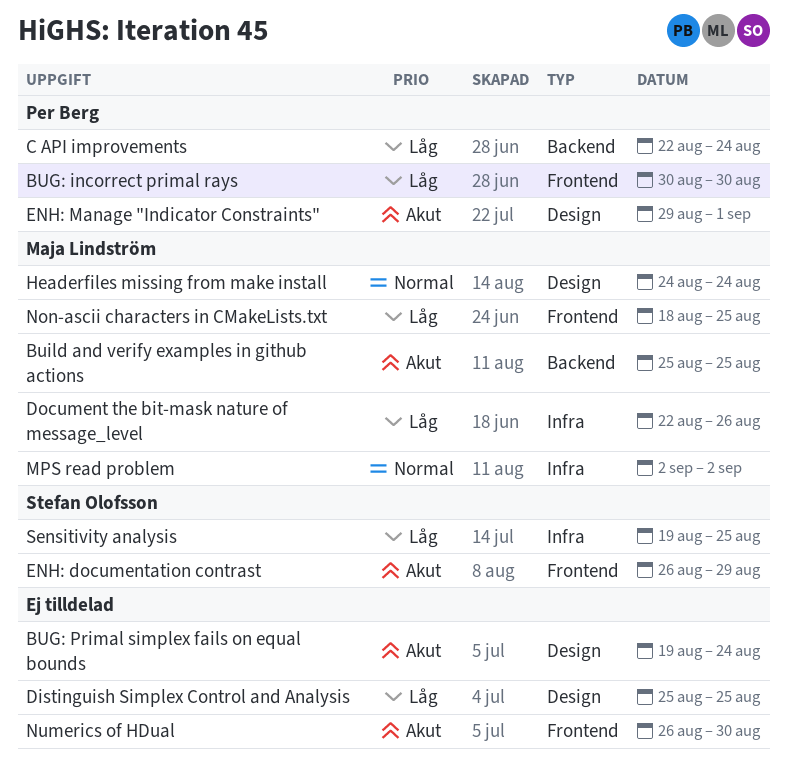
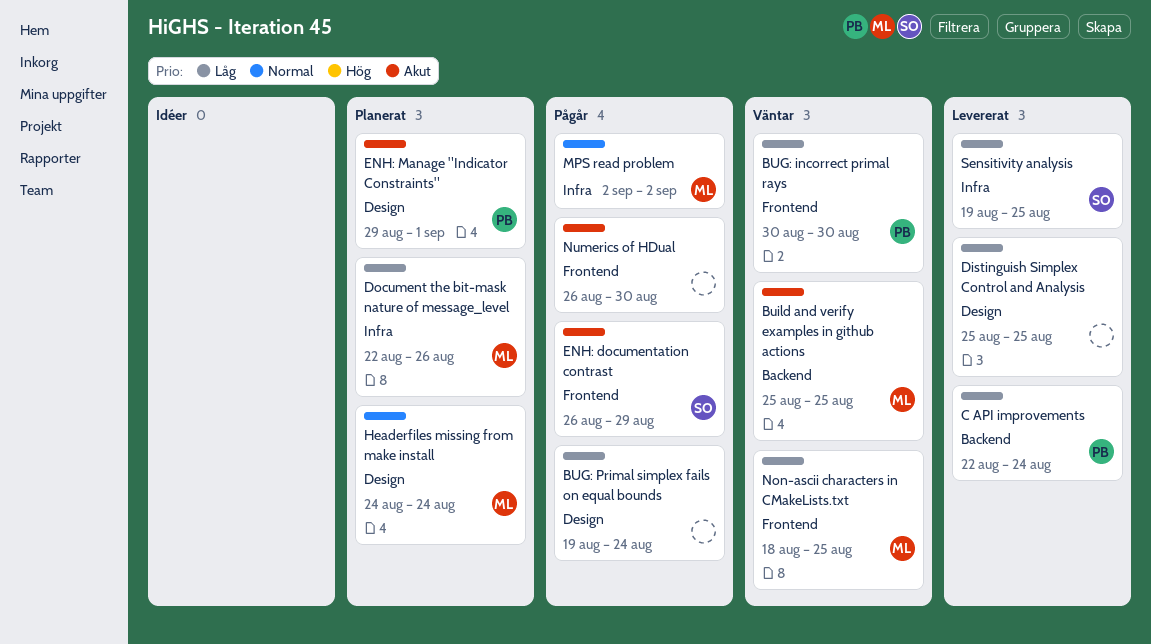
BUG: Primal simplex fails on equal bounds, priority: Akut -> Låg

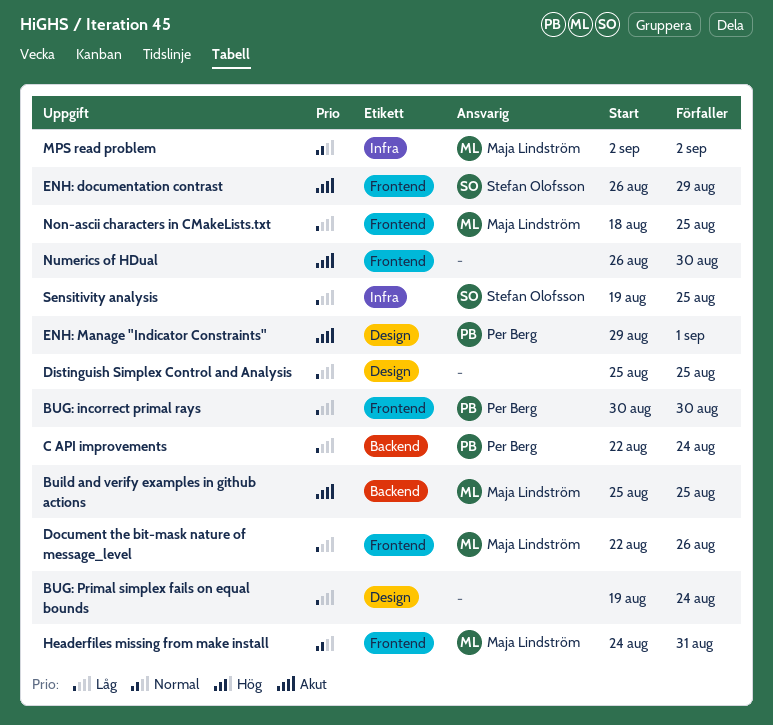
Document the bit-mask nature of message_level, label: Infra -> Frontend
Headerfiles missing from make install, label: Design -> Frontend
Headerfiles missing from make install, due: Aug 24 -> Aug 31

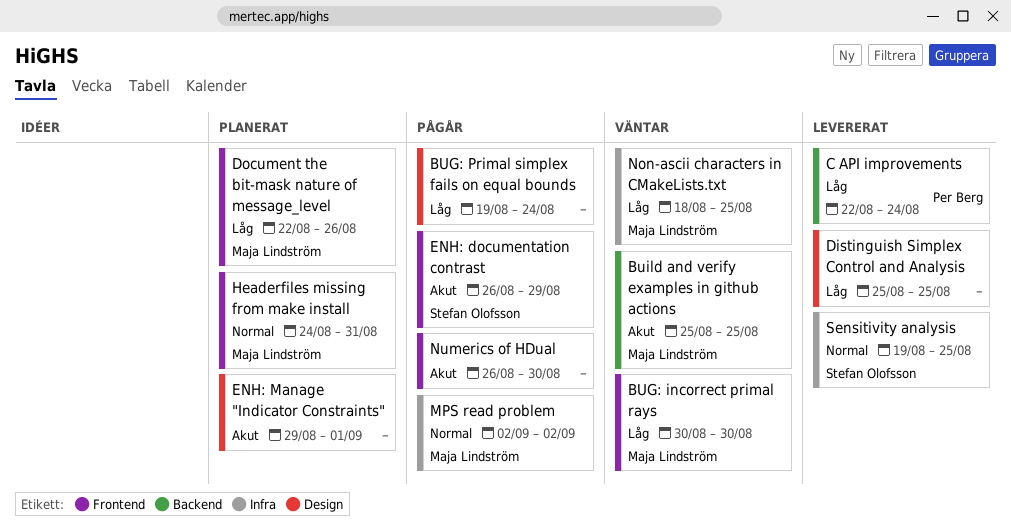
BUG: incorrect primal rays, owner: Per Berg -> Maja Lindström
ENH: Manage "Indicator Constraints", owner: Per Berg -> none
Non-ascii characters in CMakeLists.txt, label: Frontend -> Infra
Sensitivity analysis, priority: Låg -> Normal

